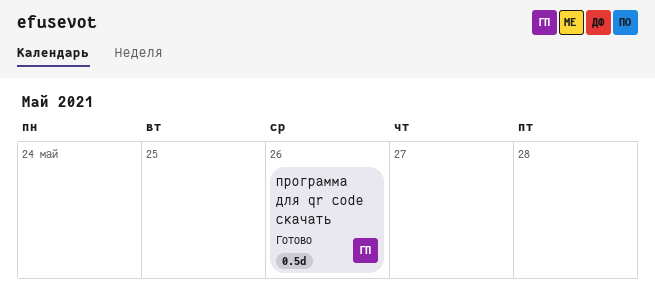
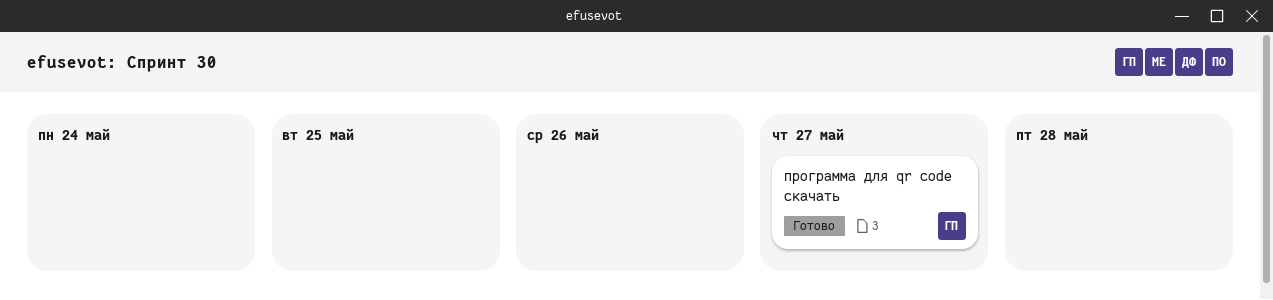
программа для qr code скачать, due: May 26 -> May 27

